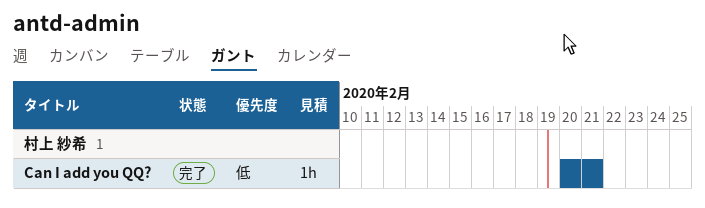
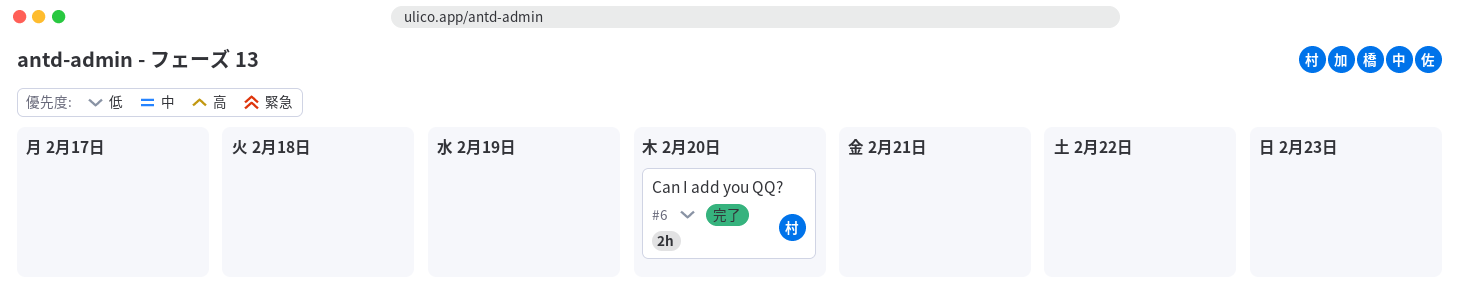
Can I add you QQ?, estimate: 1h -> 2h
Can I add you QQ?, due: Feb 21 -> Feb 20

